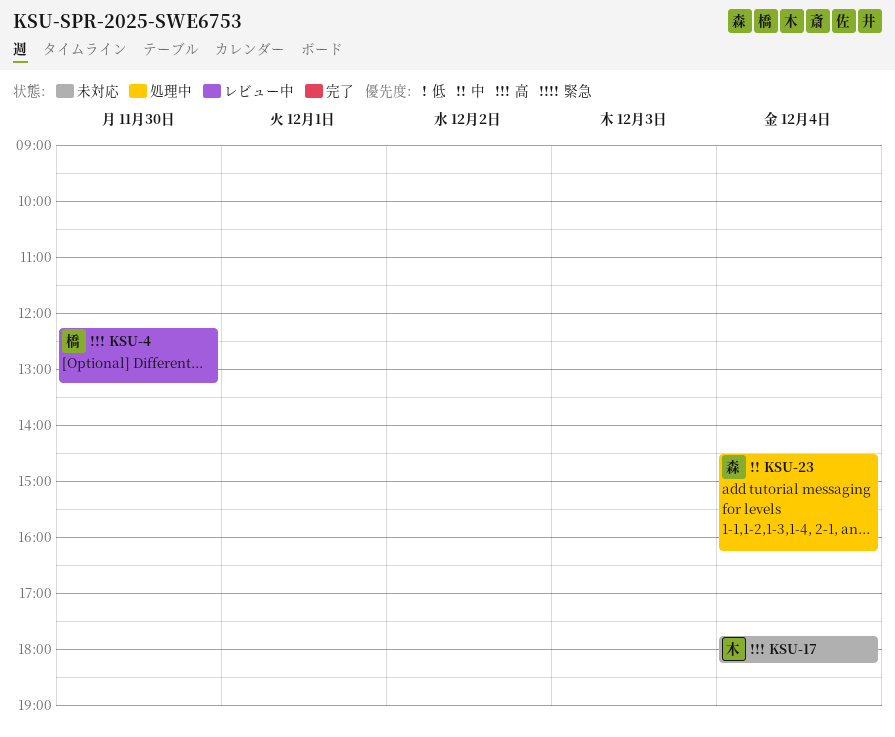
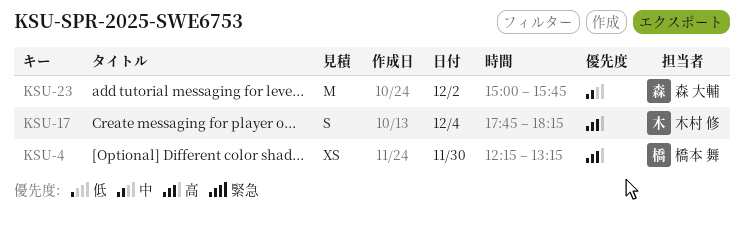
KSU-23, day: Dec 4 -> Dec 2
KSU-23, begins: 14:30 -> 15:00
KSU-23, ends: 16:15 -> 15:45

